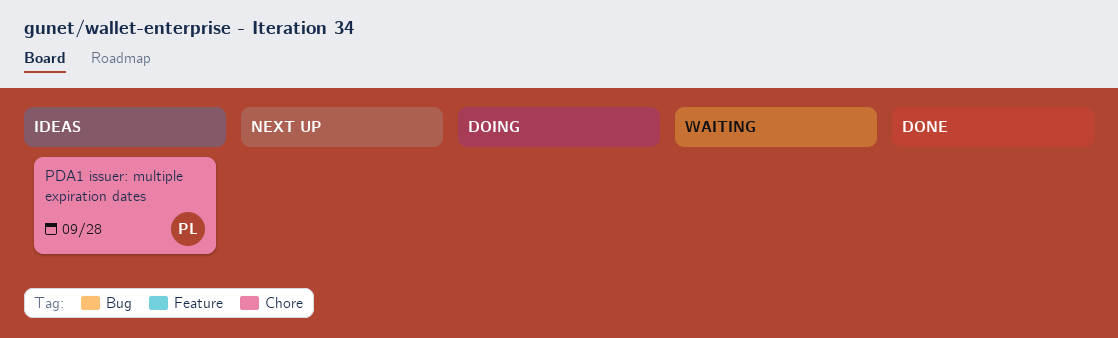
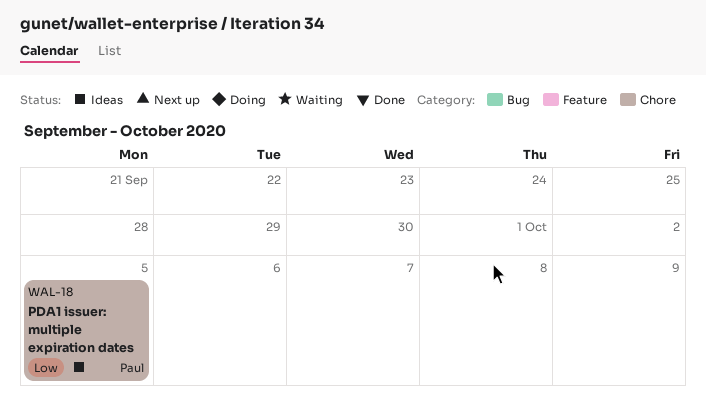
PDA1 issuer: multiple expiration dates, due: Sep 28 -> Oct 5

